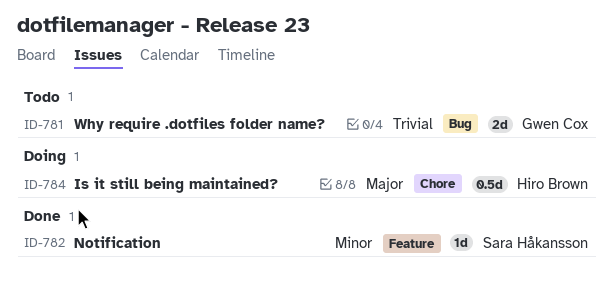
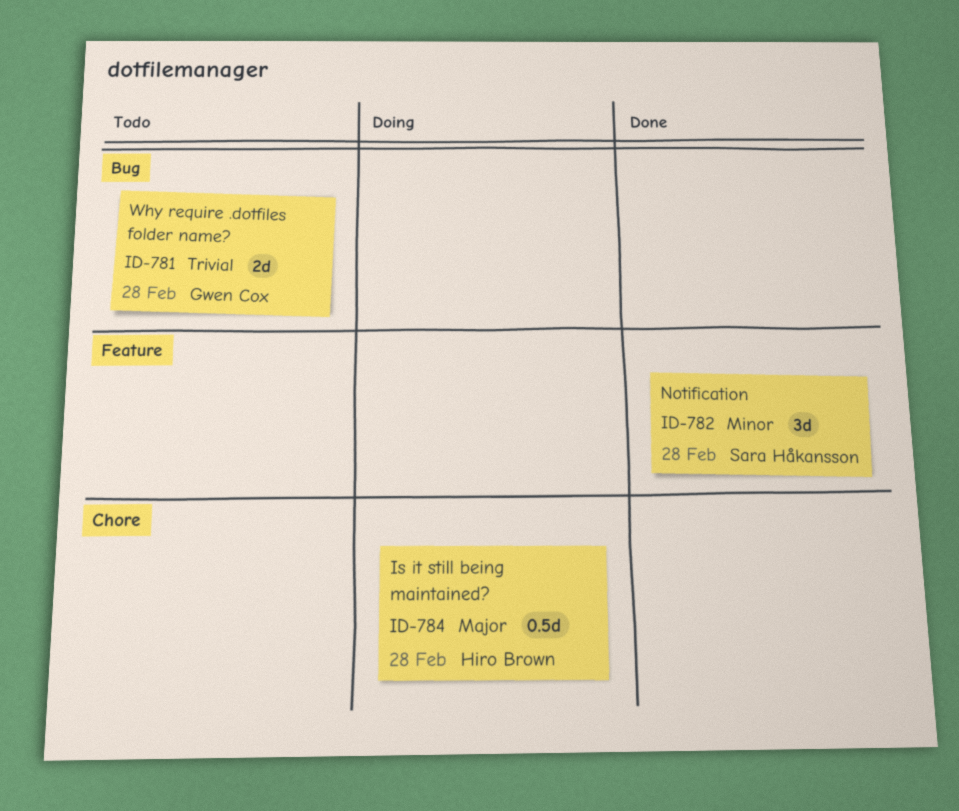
ID-782, estimate: 1d -> 3d

